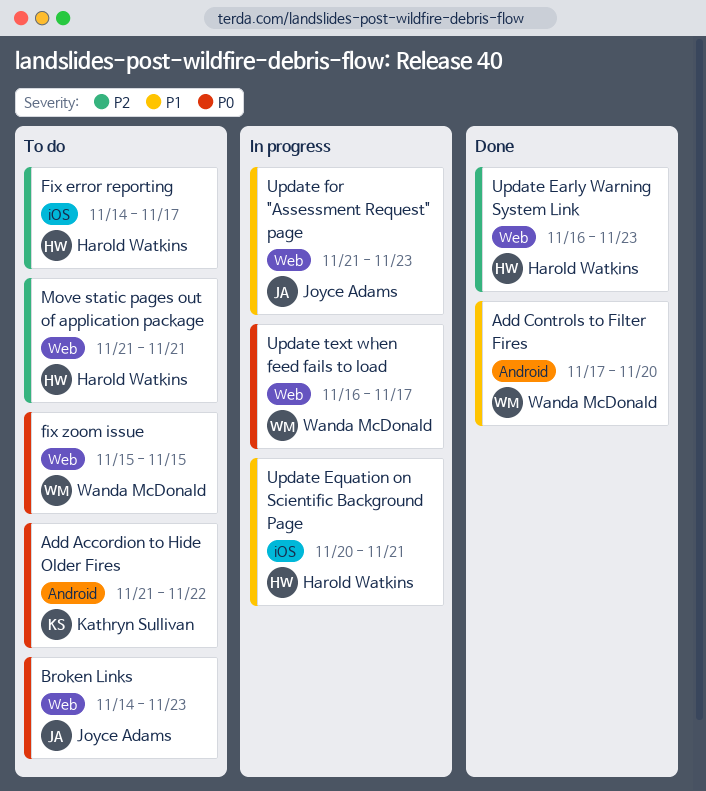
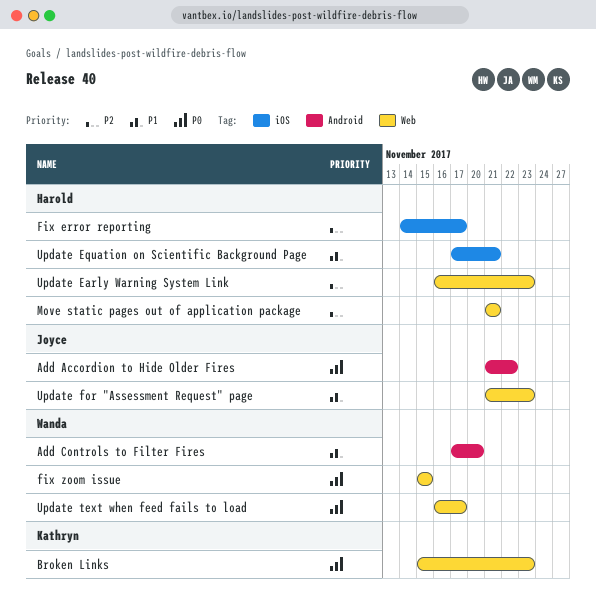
Add Accordion to Hide Older Fires, owner: Kathryn Sullivan -> Joyce Adams
Broken Links, owner: Joyce Adams -> Kathryn Sullivan
Broken Links, start: Nov 14 -> Nov 15
Update Equation on Scientific Background Page, start: Nov 20 -> Nov 17

